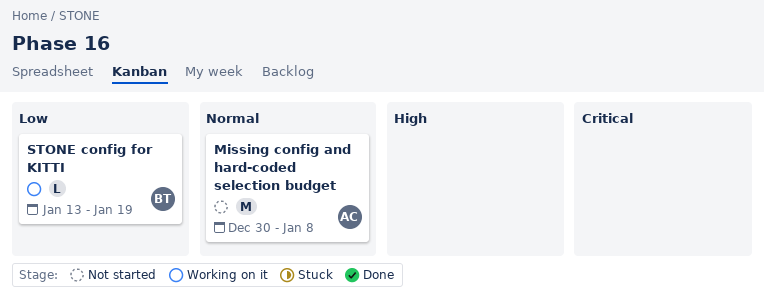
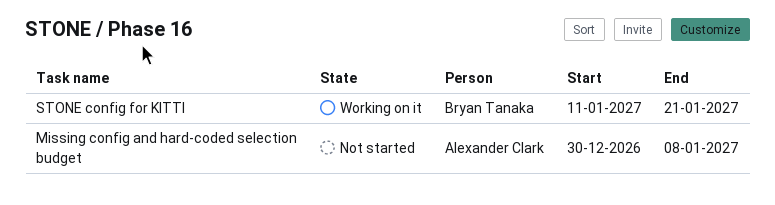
STONE config for KITTI, start: Jan 13 -> Jan 11
STONE config for KITTI, due: Jan 19 -> Jan 21

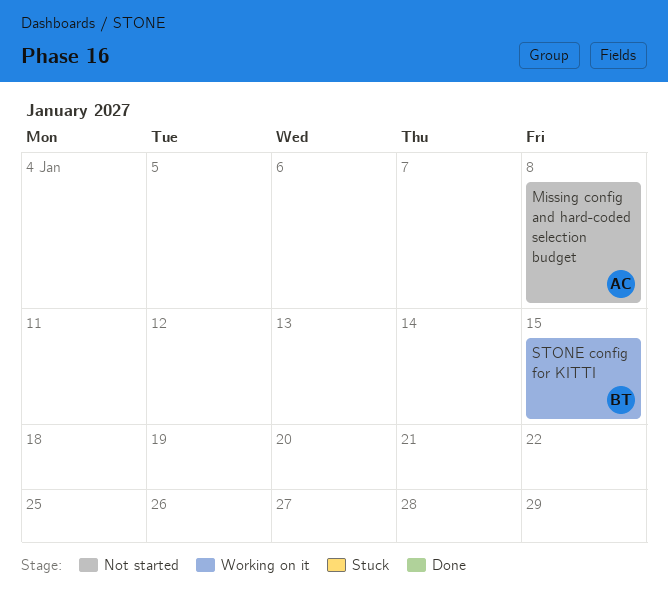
STONE config for KITTI, due: Jan 21 -> Jan 15

